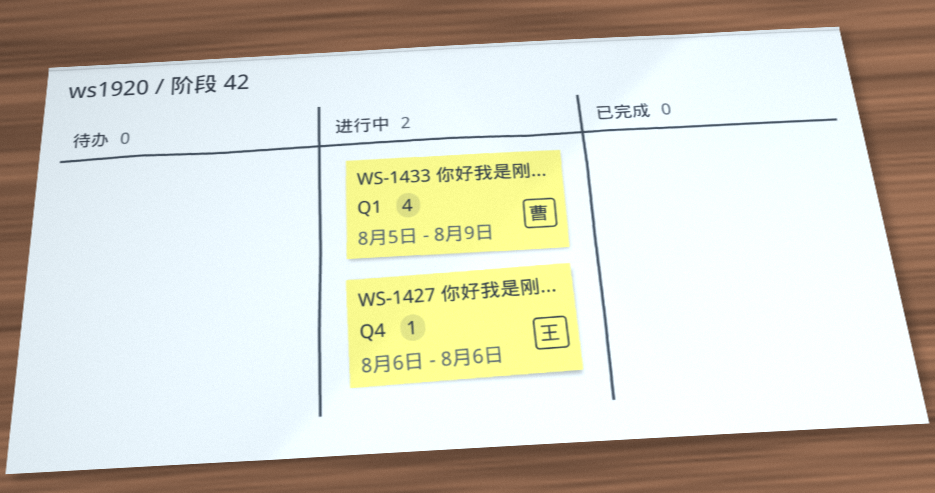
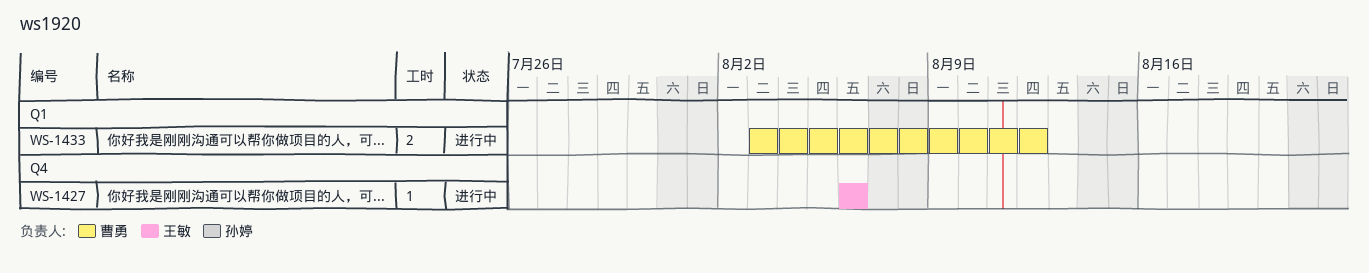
WS-1433, estimate: 4 -> 2
WS-1433, start: Aug 5 -> Aug 3
WS-1433, due: Aug 9 -> Aug 12

